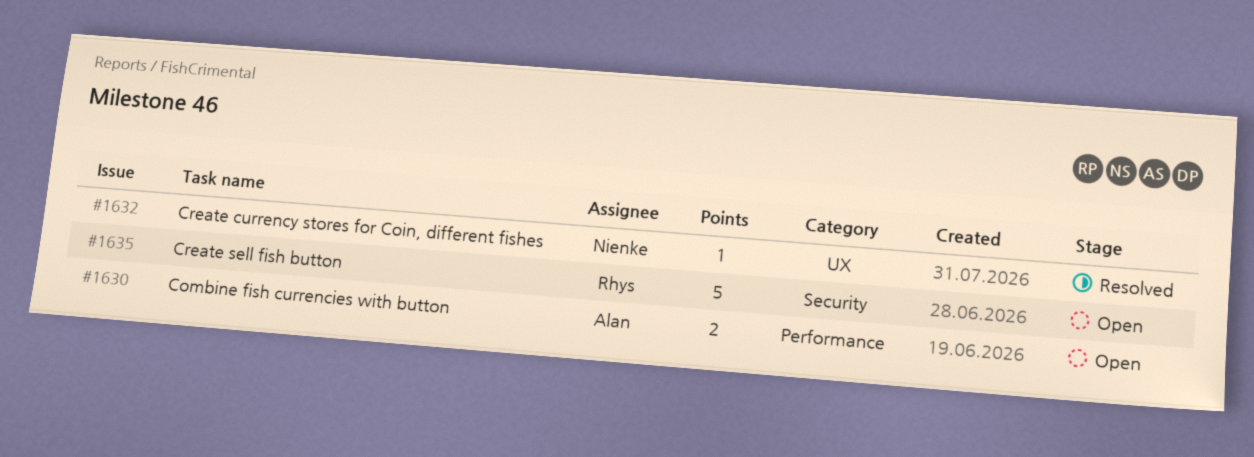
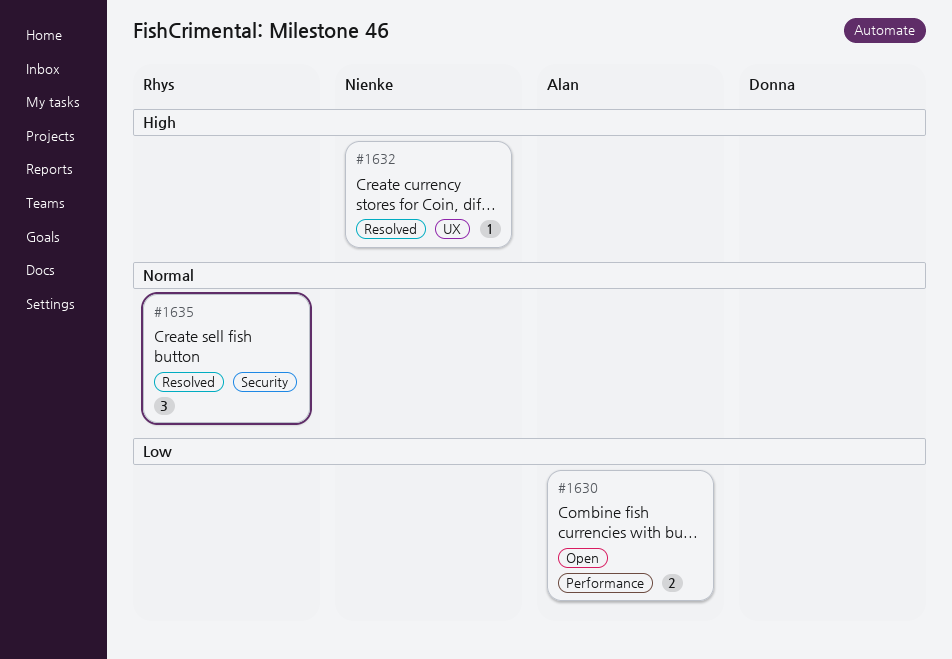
#1635, status: Open -> Resolved
#1635, estimate: 5 -> 3

